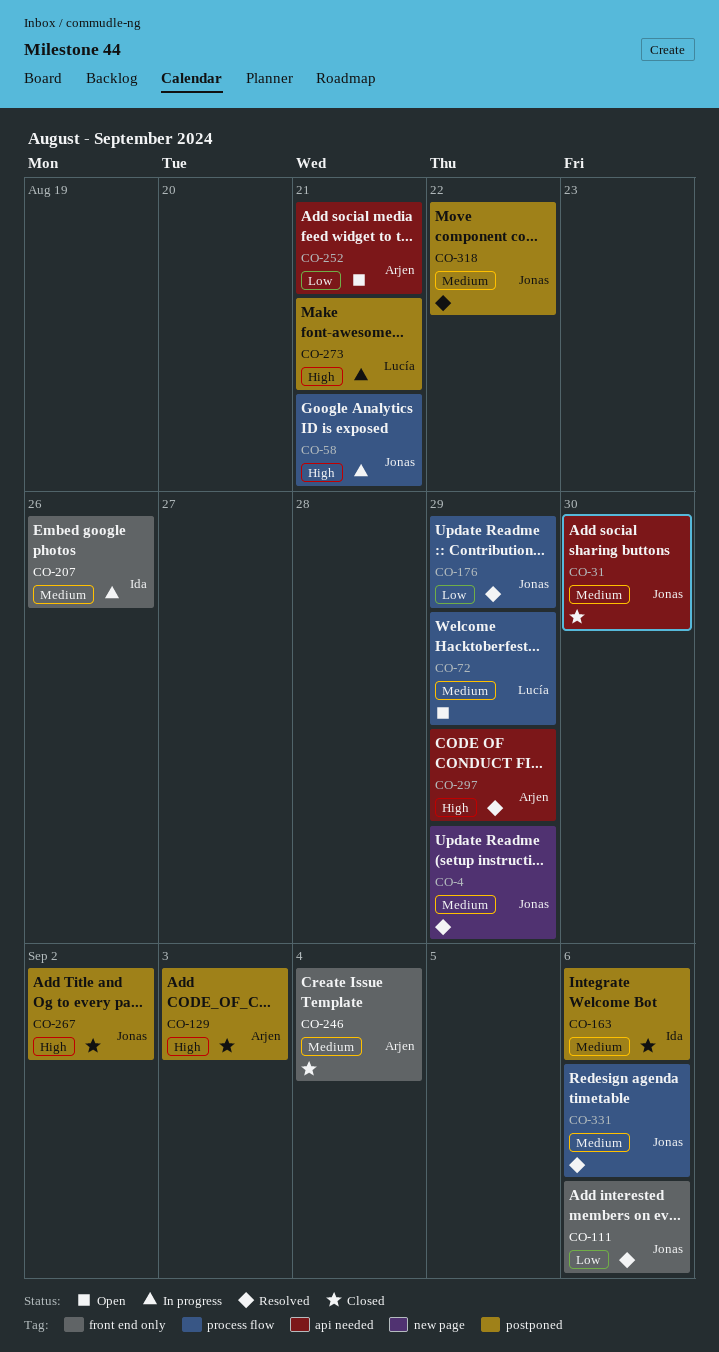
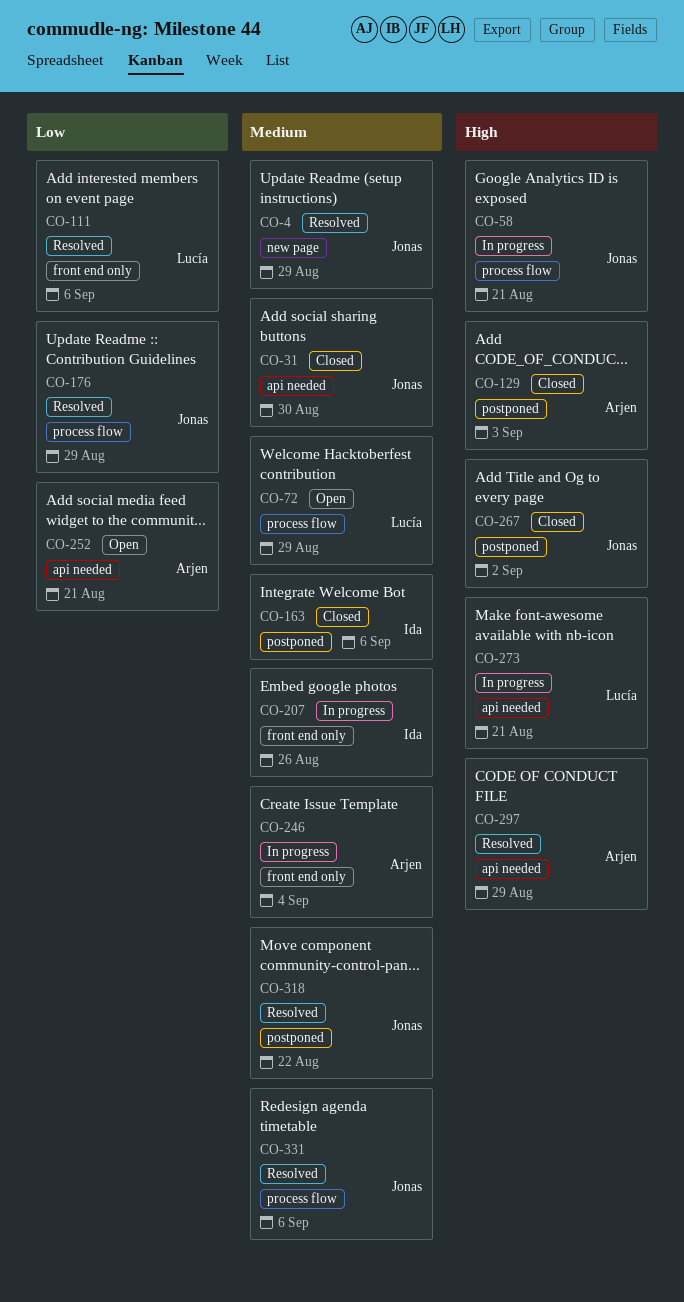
CO-111, owner: Jonas -> Lucía
CO-246, status: Closed -> In progress
CO-273, label: postponed -> api needed

